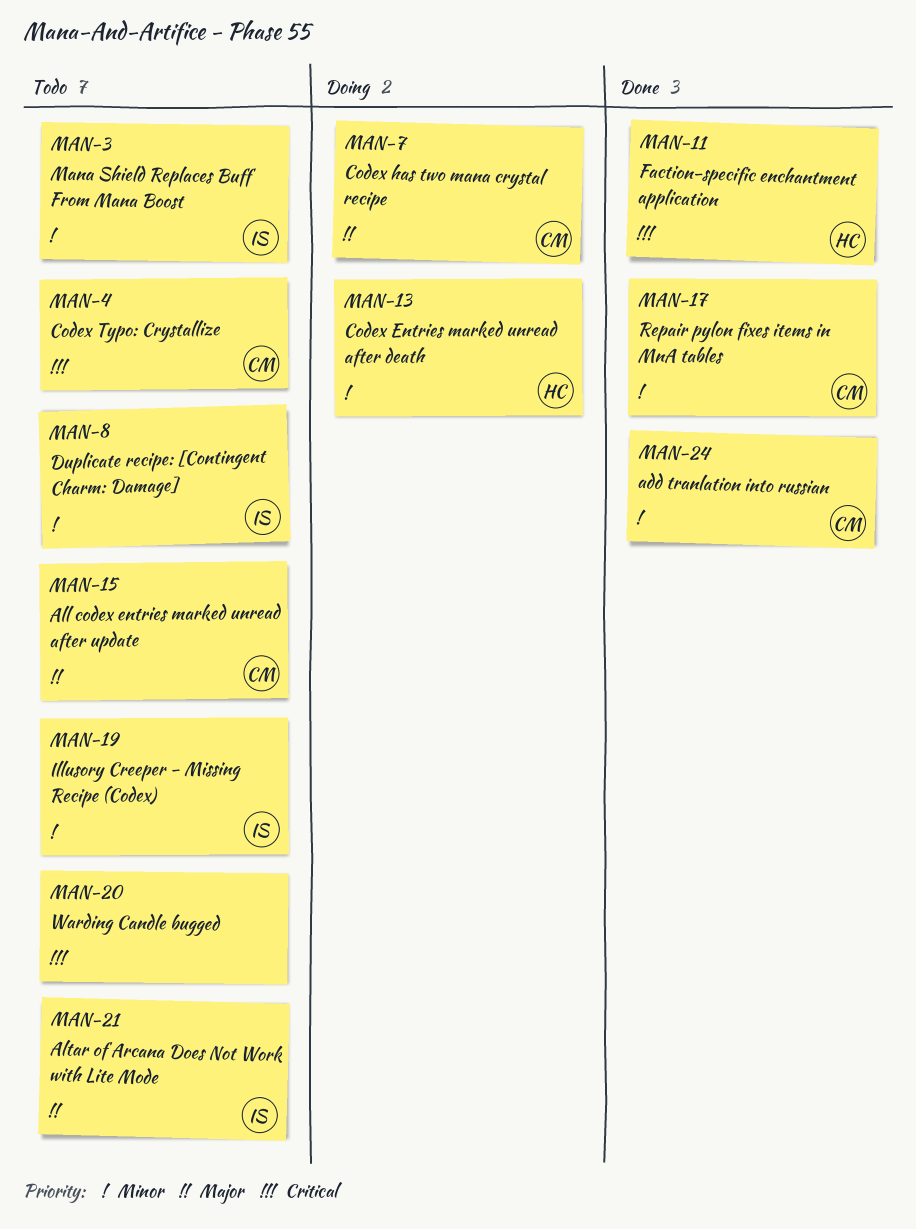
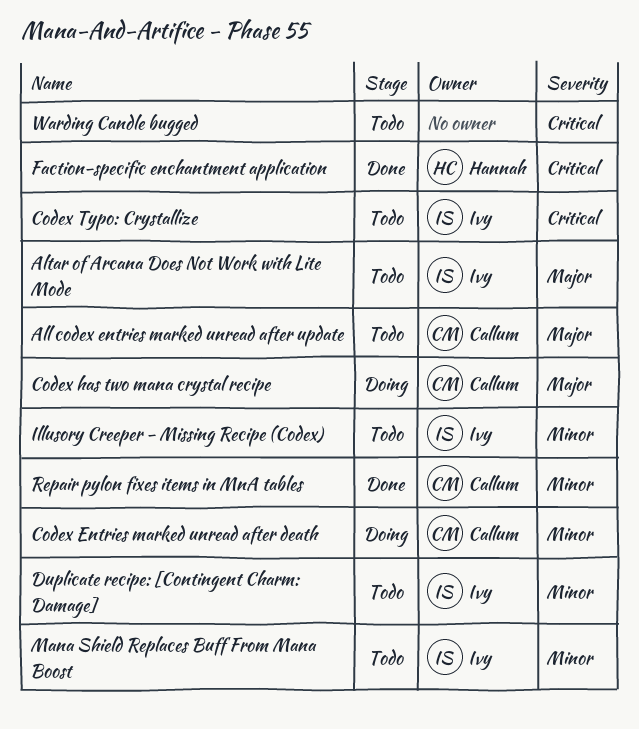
add tranlation into russian: present -> none
Codex Entries marked unread after death, owner: Hannah -> Callum
Codex Typo: Crystallize, owner: Callum -> Ivy

